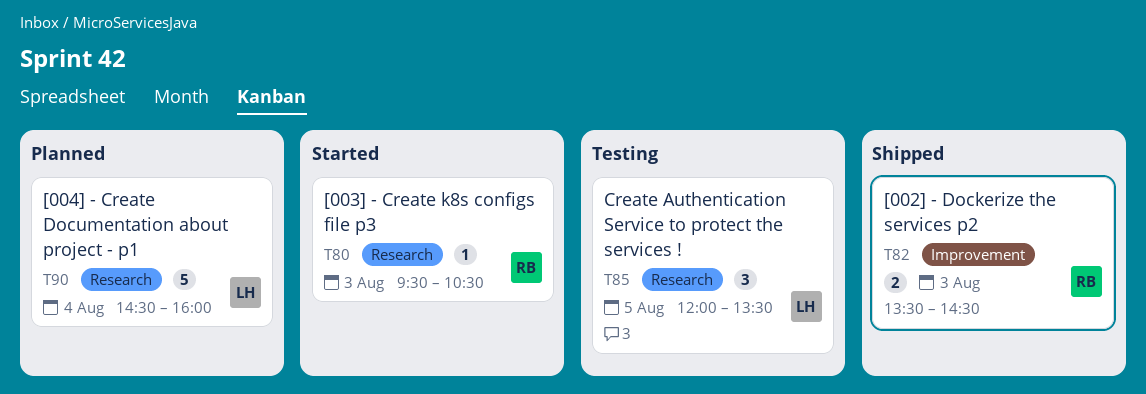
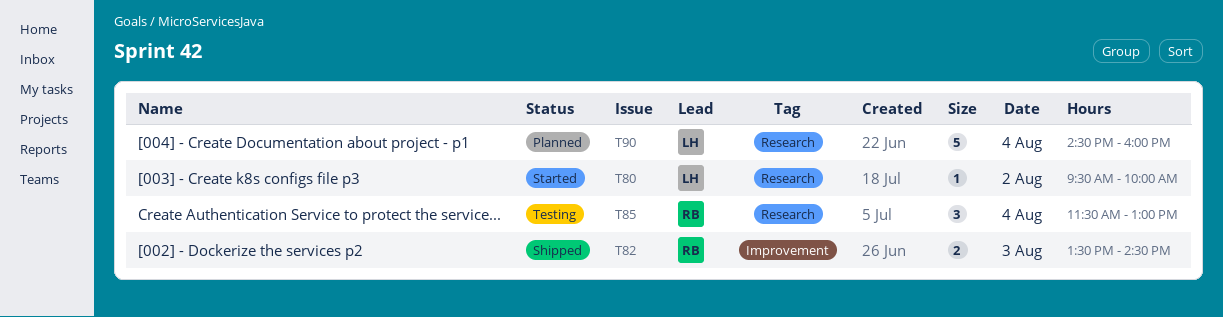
T80, owner: RB -> LH
T80, day: Aug 3 -> Aug 2
T80, ends: 10:30 -> 10:00
T85, owner: LH -> RB
T85, day: Aug 5 -> Aug 4
T85, begins: 12:00 -> 11:30
T85, ends: 13:30 -> 13:00

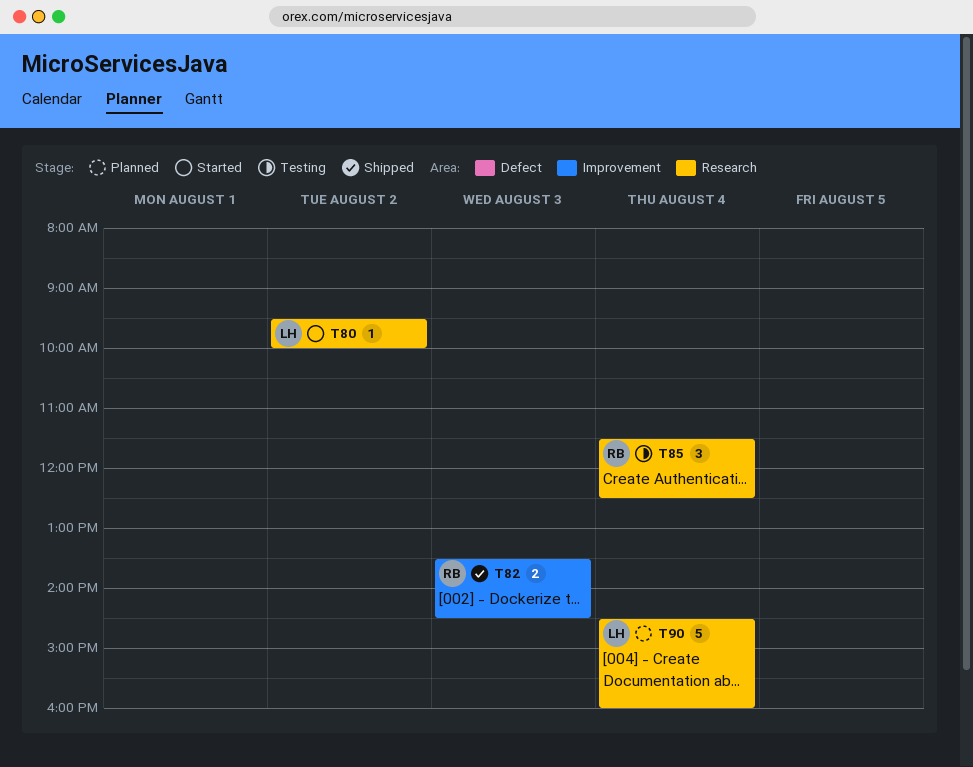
T85, ends: 13:00 -> 12:30

